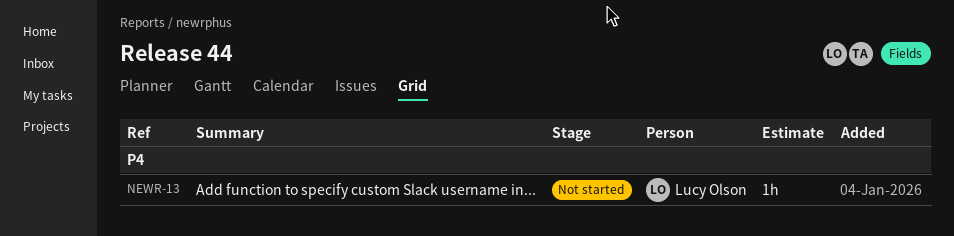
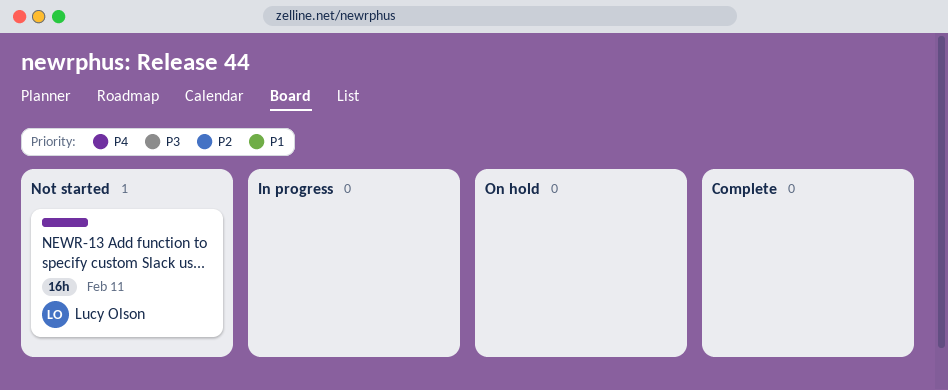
NEWR-13, estimate: 1h -> 16h

